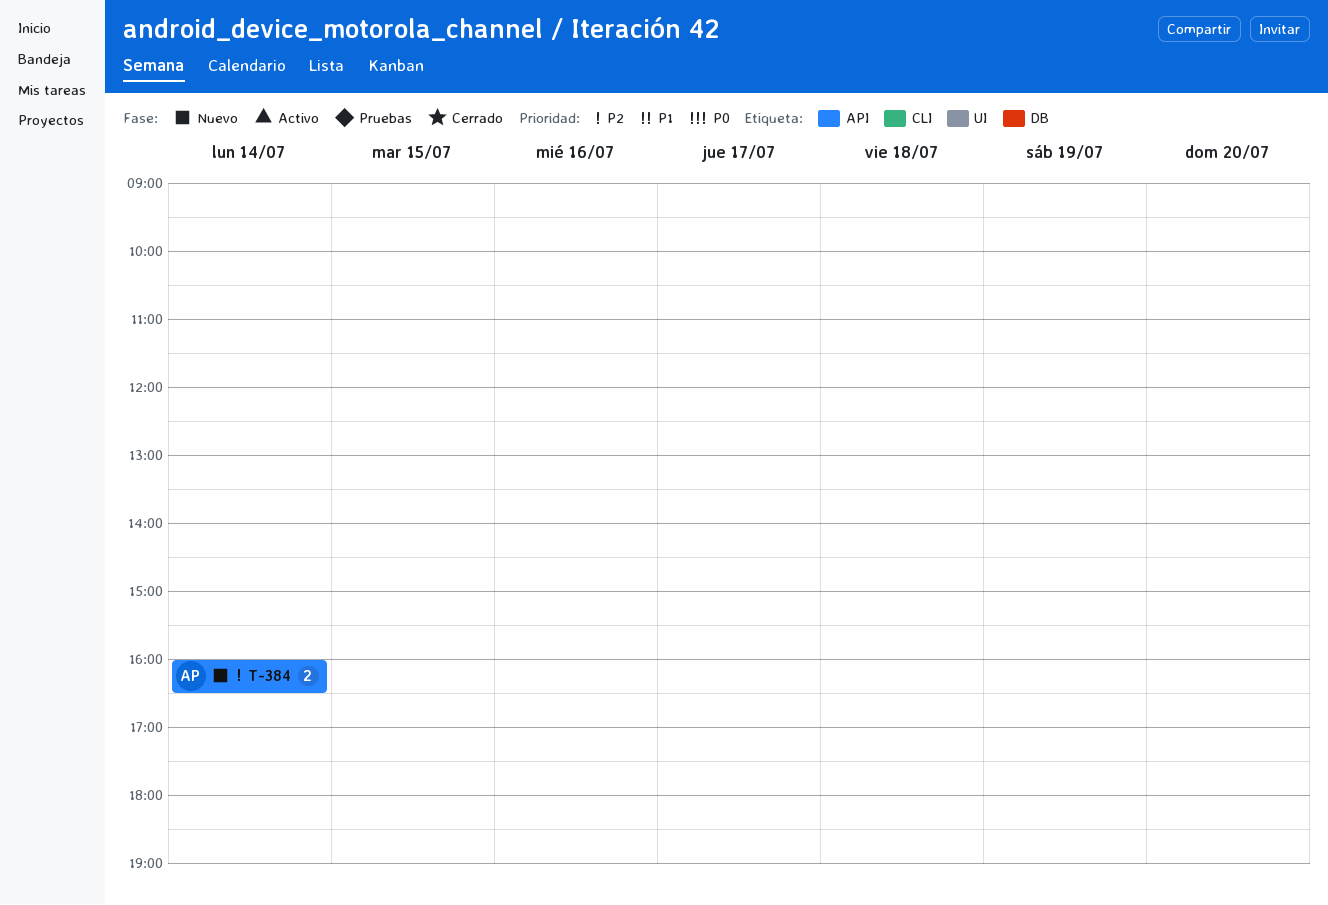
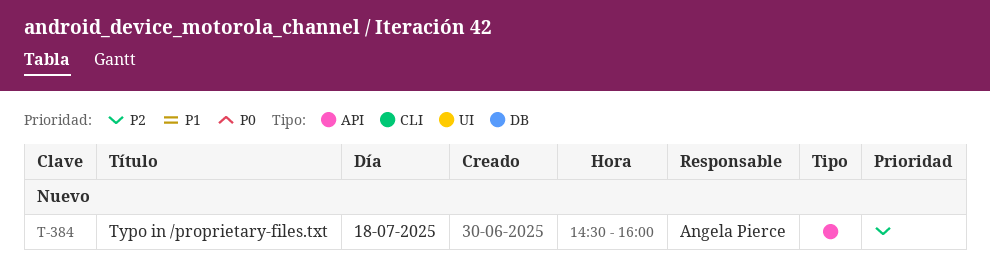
T-384, day: Jul 14 -> Jul 18
T-384, begins: 16:00 -> 14:30
T-384, ends: 16:30 -> 16:00

